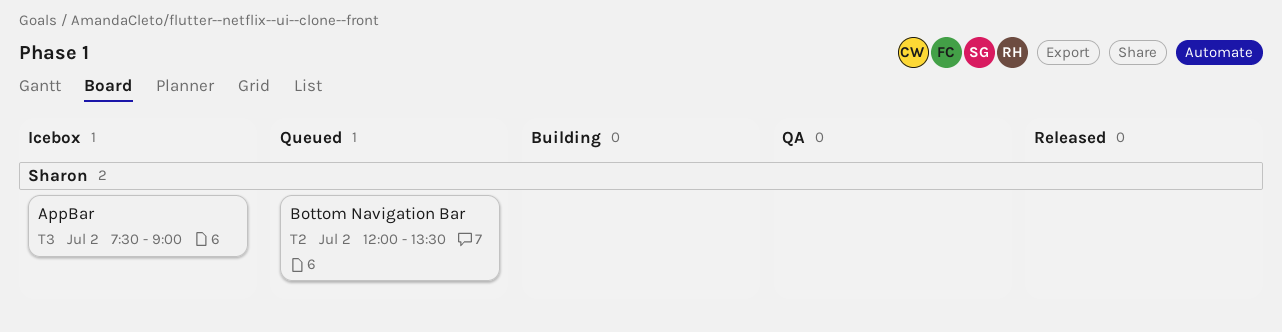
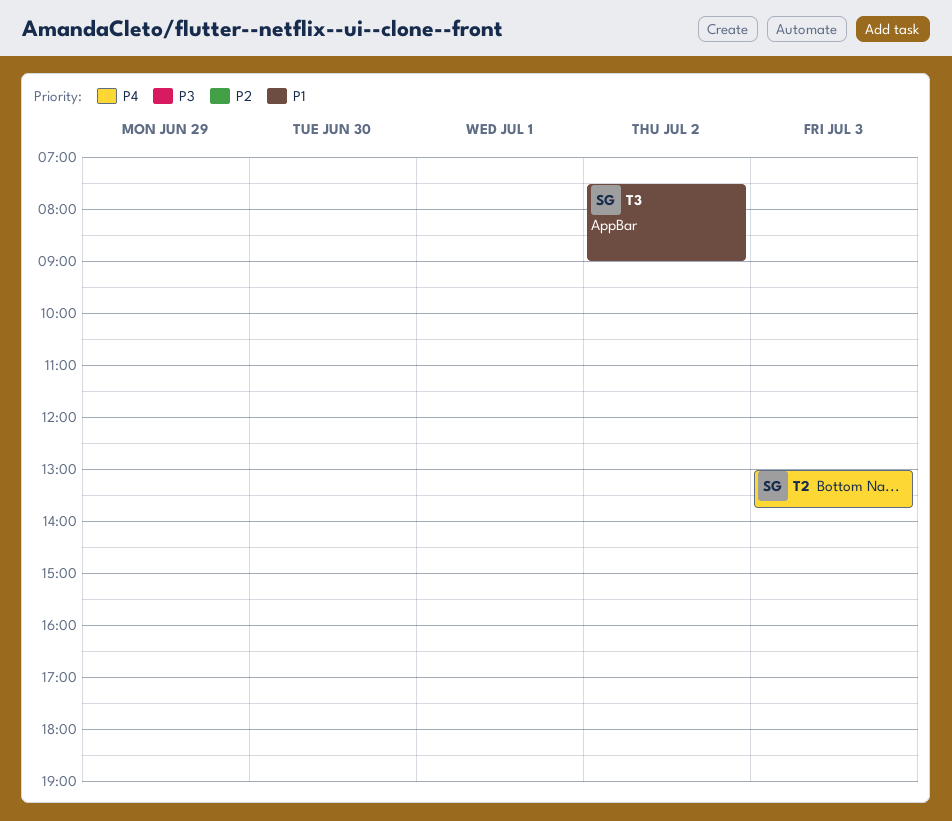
T2, day: Jul 2 -> Jul 3
T2, begins: 12:00 -> 13:00
T2, ends: 13:30 -> 13:45

